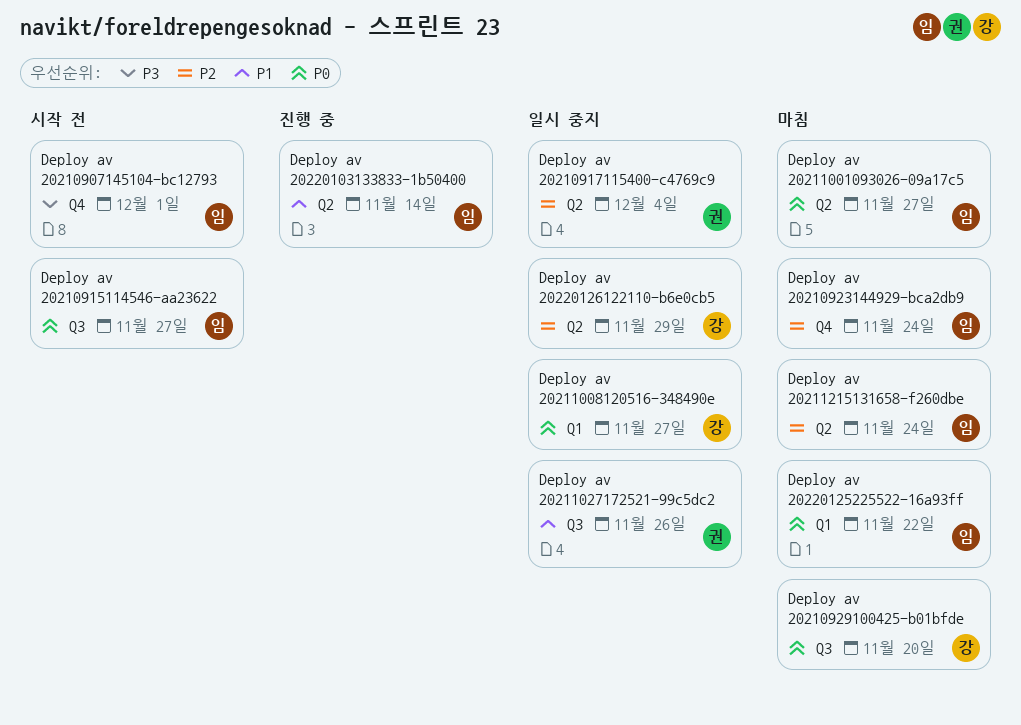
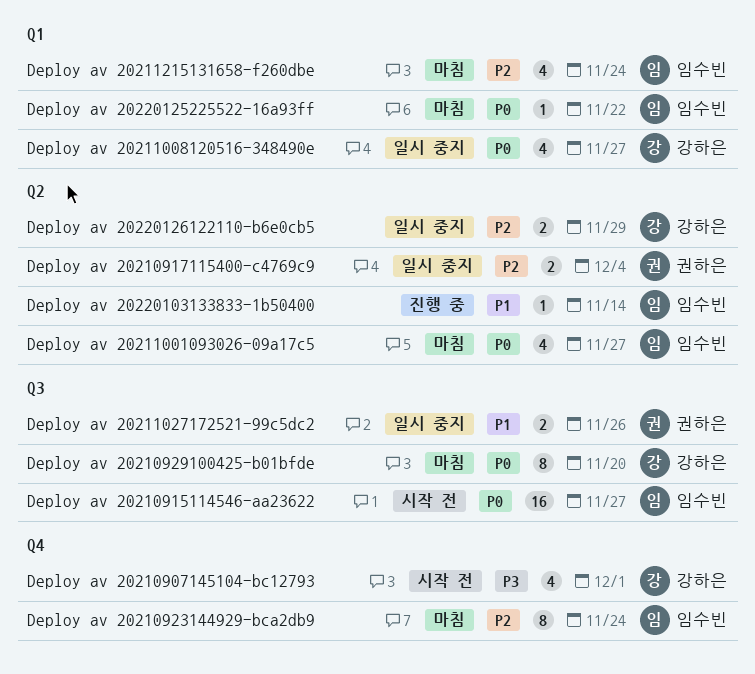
Deploy av 20210907145104-bc12793, owner: 임수빈 -> 강하은
Deploy av 20211215131658-f260dbe, label: Q2 -> Q1

